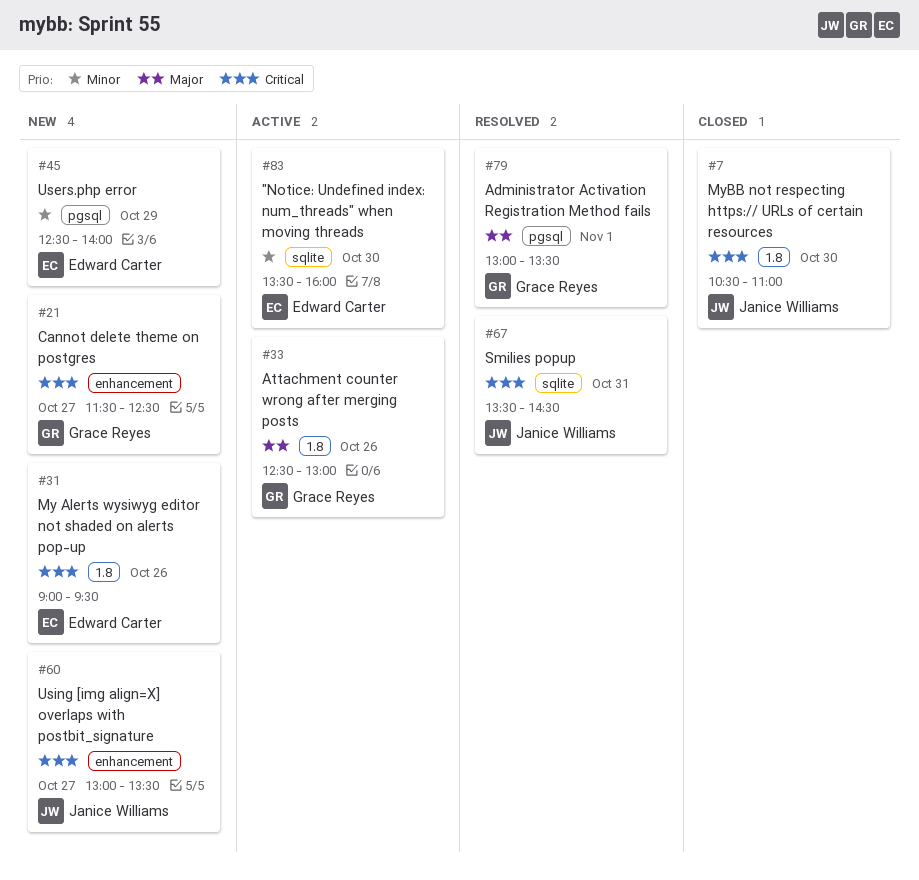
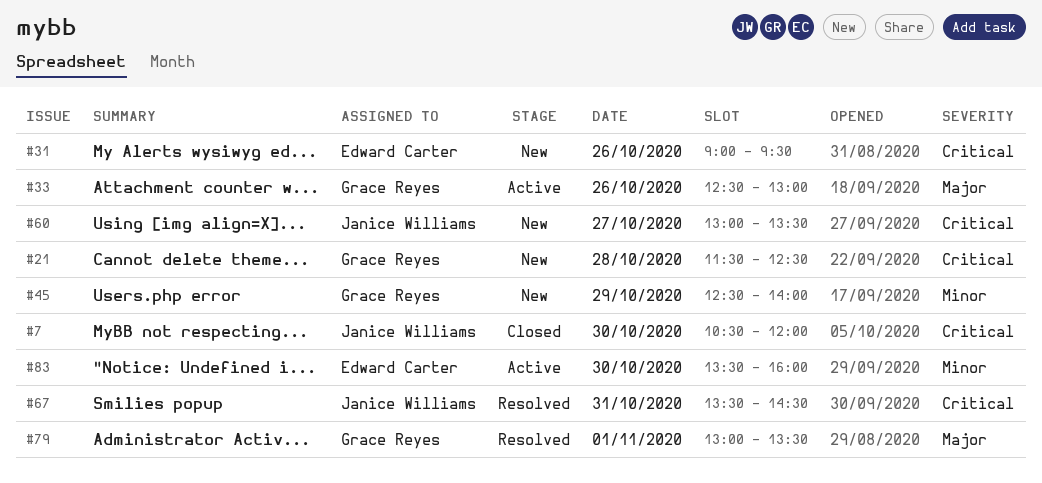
#7, ends: 11:00 -> 12:00
#21, day: Oct 27 -> Oct 28
#45, owner: Edward Carter -> Grace Reyes

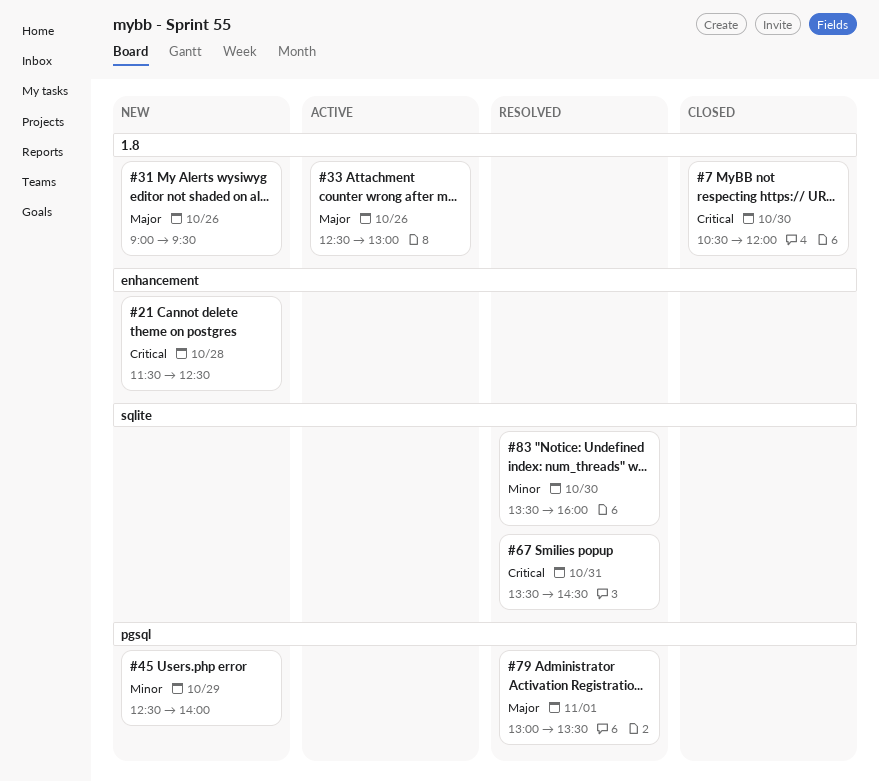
#31, priority: Critical -> Major
#60: present -> none
#83, status: Active -> Resolved

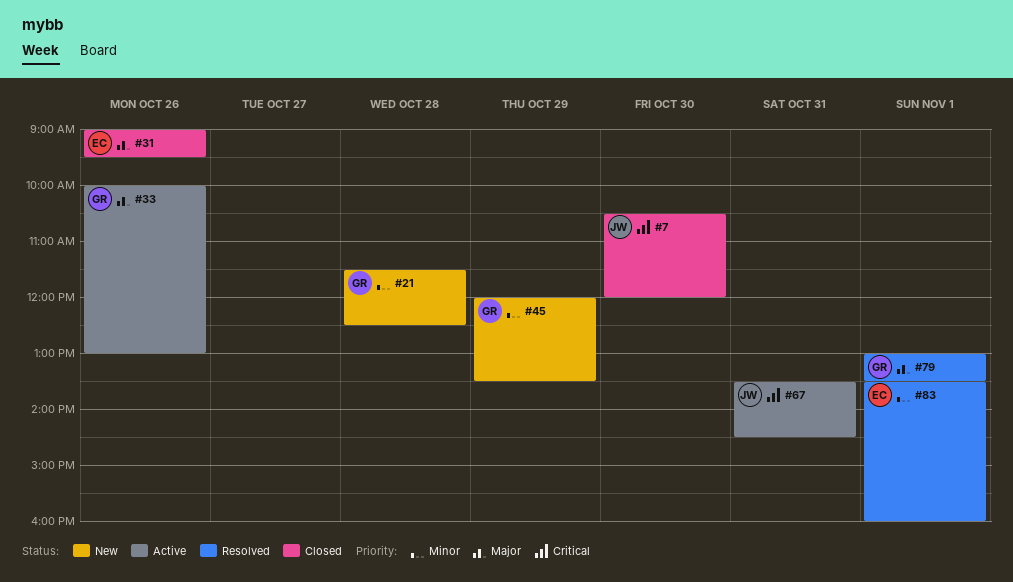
#21, priority: Critical -> Minor
#31, status: New -> Closed
#33, begins: 12:30 -> 10:00
#45, begins: 12:30 -> 12:00
#45, ends: 14:00 -> 13:30
#67, status: Resolved -> Active
#83, day: Oct 30 -> Nov 1

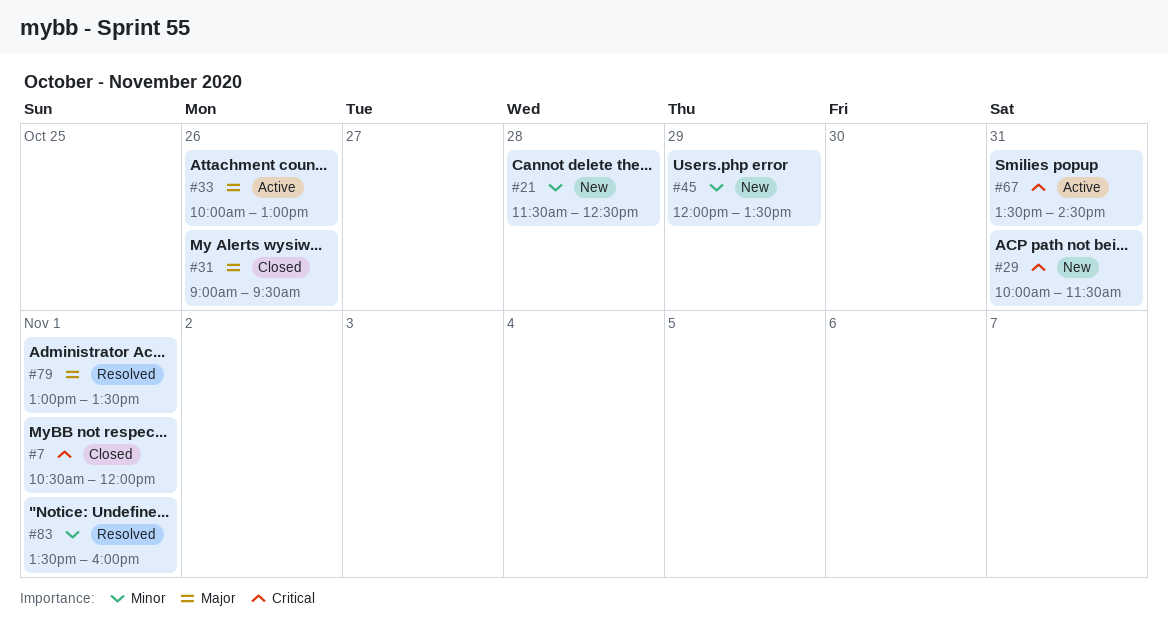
#7, day: Oct 30 -> Nov 1
#29: none -> present

